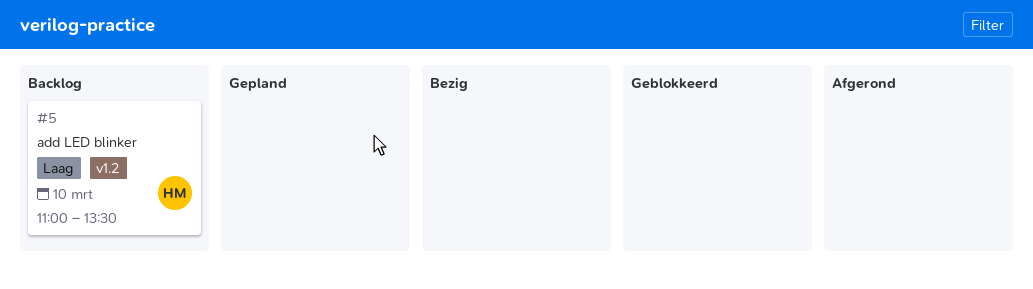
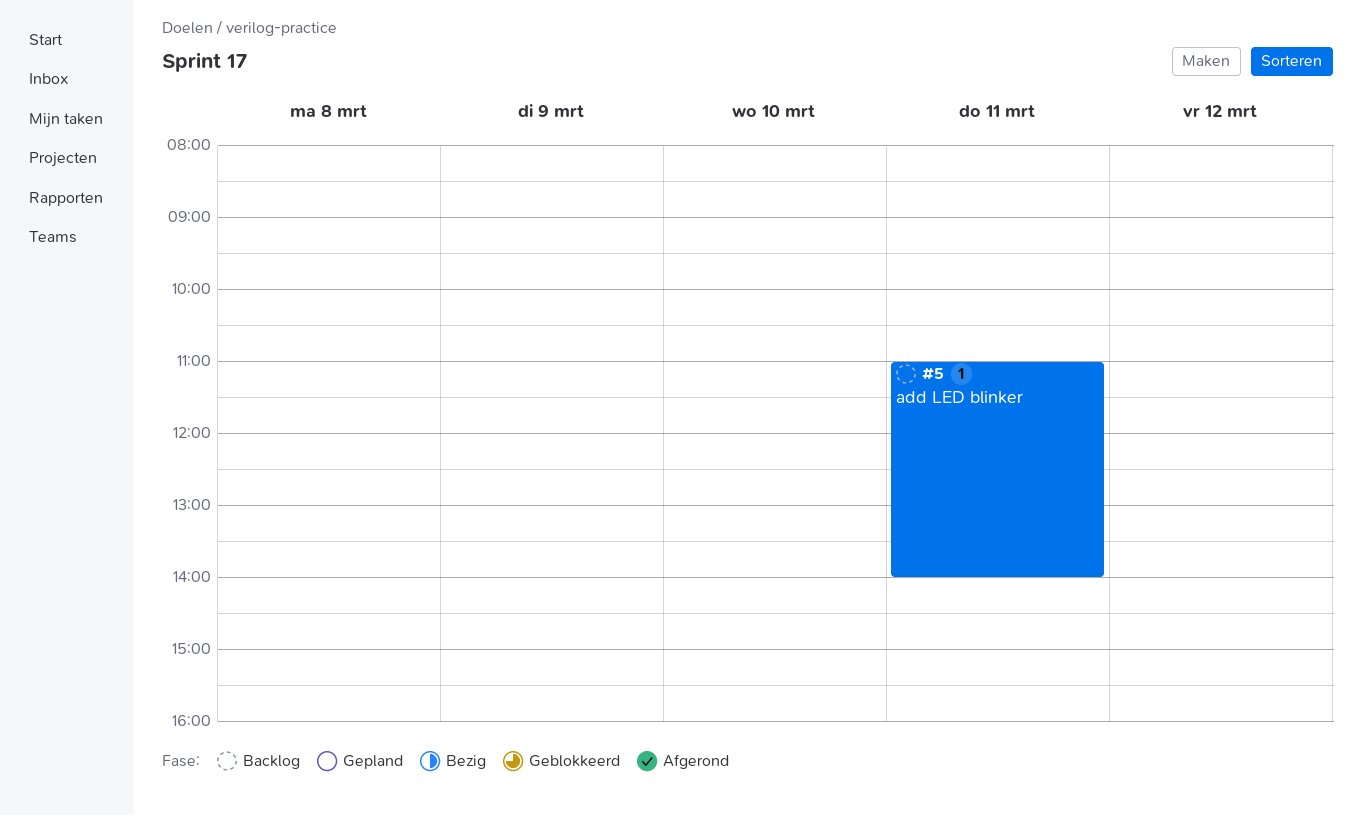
#5, day: Mar 10 -> Mar 11
#5, ends: 13:30 -> 14:00

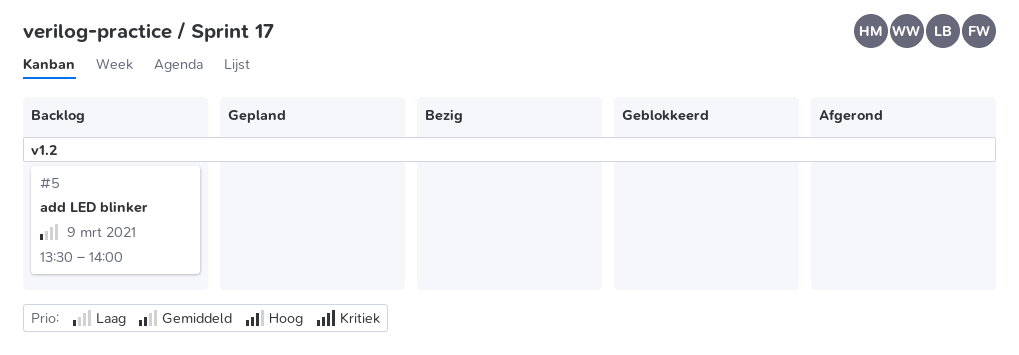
#5, day: Mar 11 -> Mar 9
#5, begins: 11:00 -> 13:30

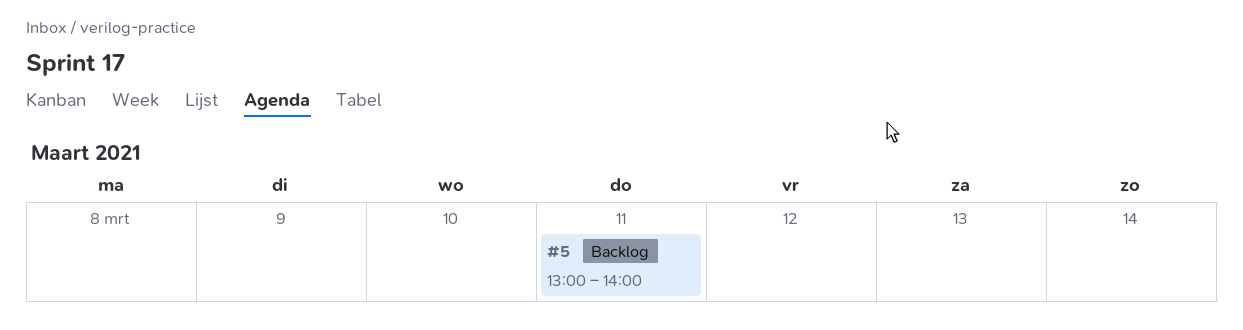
#5, day: Mar 9 -> Mar 11
#5, begins: 13:30 -> 13:00

